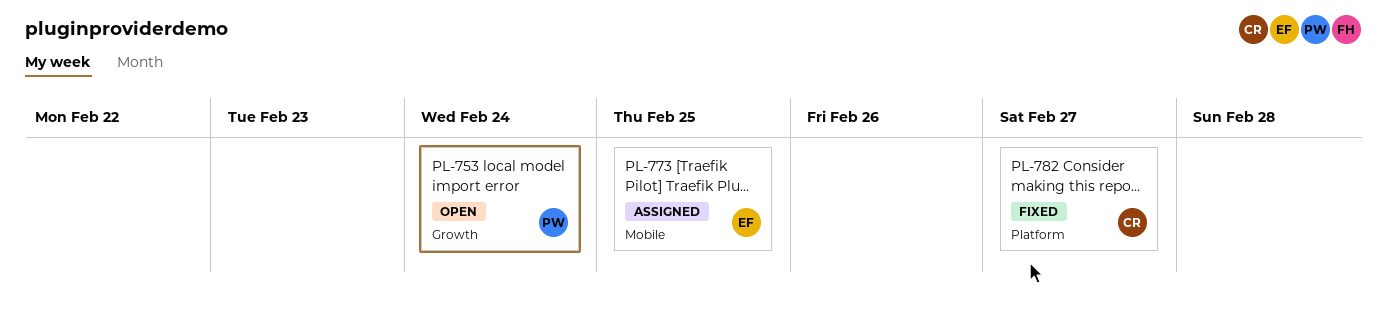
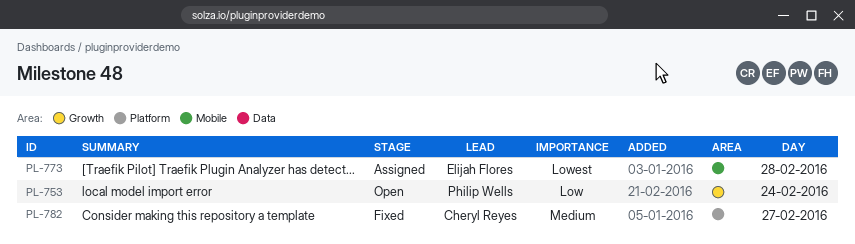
PL-773, day: Feb 25 -> Feb 28

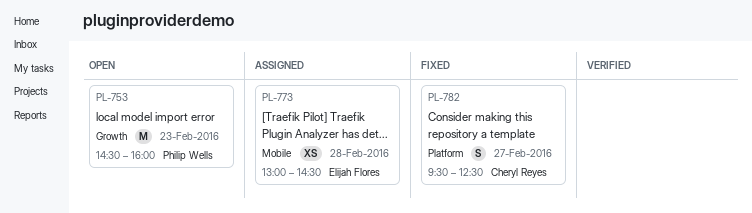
PL-753, day: Feb 24 -> Feb 23

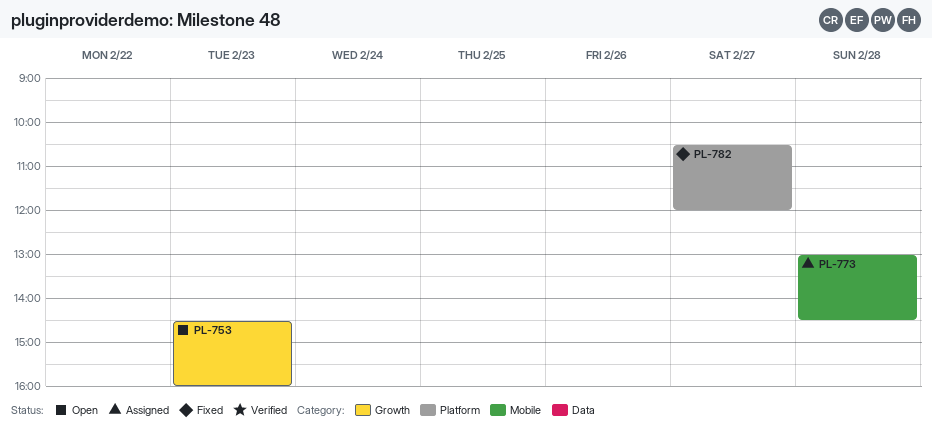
PL-782, begins: 09:30 -> 10:30
PL-782, ends: 12:30 -> 12:00

